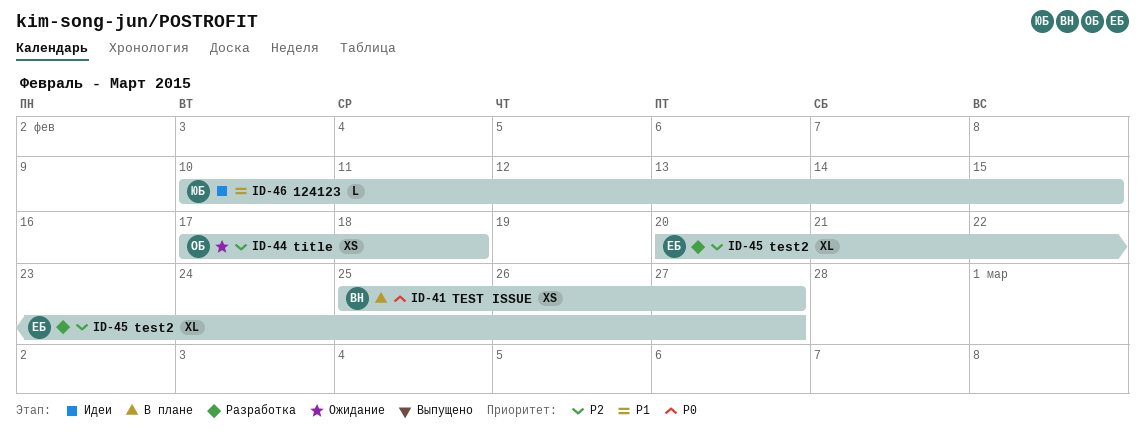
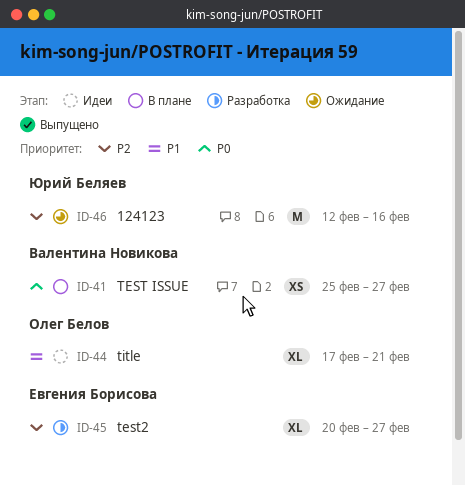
ID-44, status: Ожидание -> Идеи
ID-44, priority: P2 -> P1
ID-44, estimate: XS -> XL
ID-44, due: Feb 18 -> Feb 21
ID-46, status: Идеи -> Ожидание
ID-46, priority: P1 -> P2
ID-46, estimate: L -> M
ID-46, start: Feb 10 -> Feb 12
ID-46, due: Feb 15 -> Feb 16

